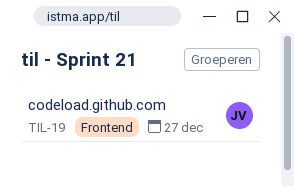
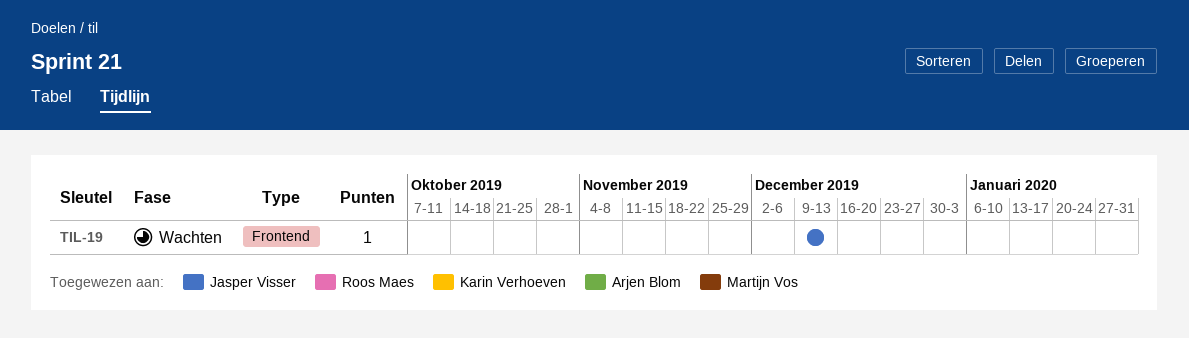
TIL-19, due: Dec 27 -> Dec 13

